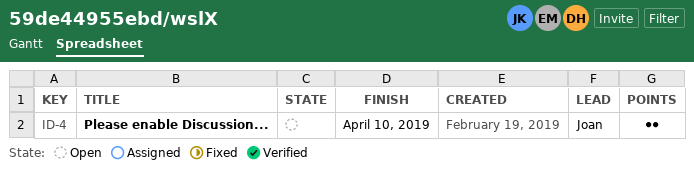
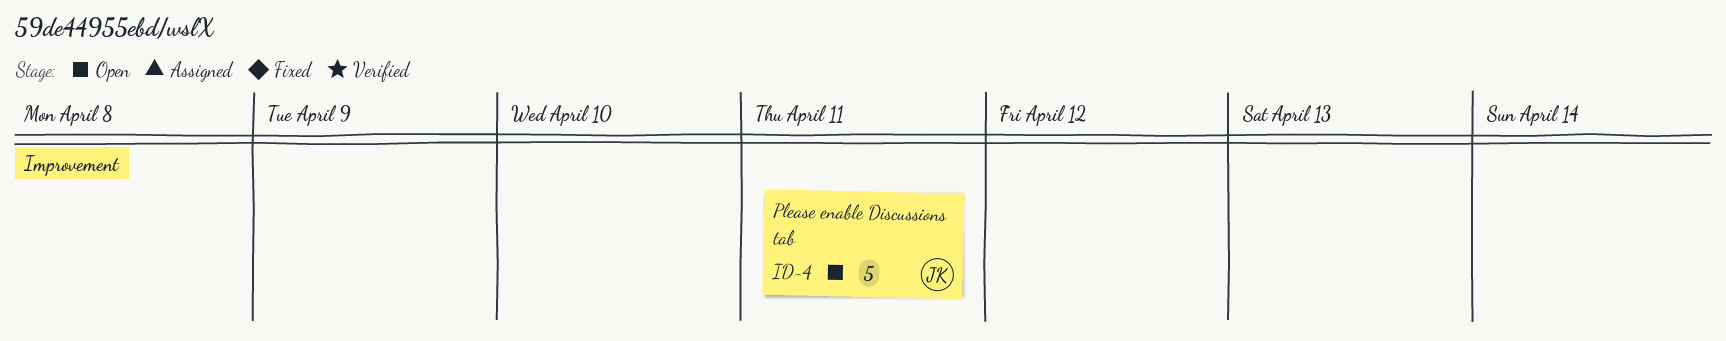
ID-4, estimate: 2 -> 5
ID-4, due: Apr 10 -> Apr 11

